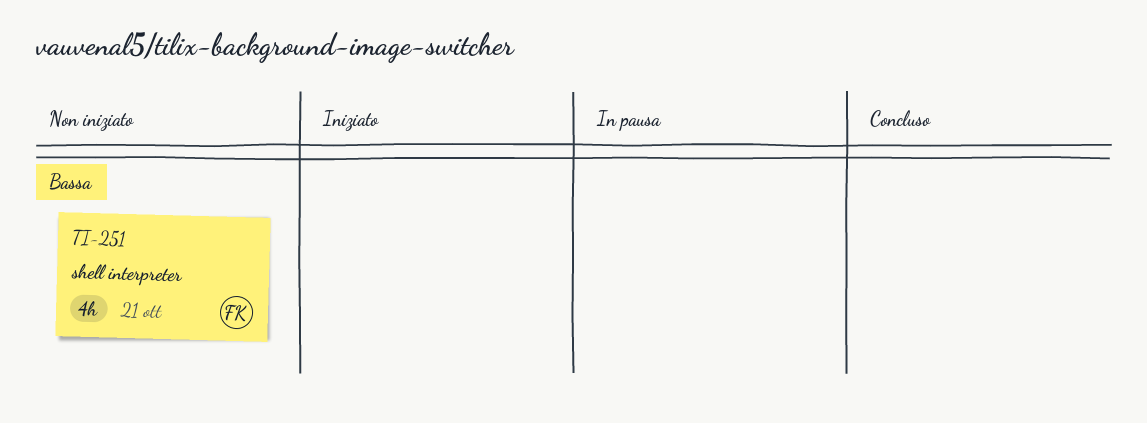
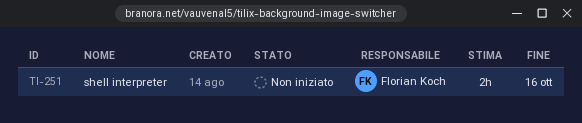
TI-251, estimate: 4h -> 2h
TI-251, due: Oct 21 -> Oct 16

